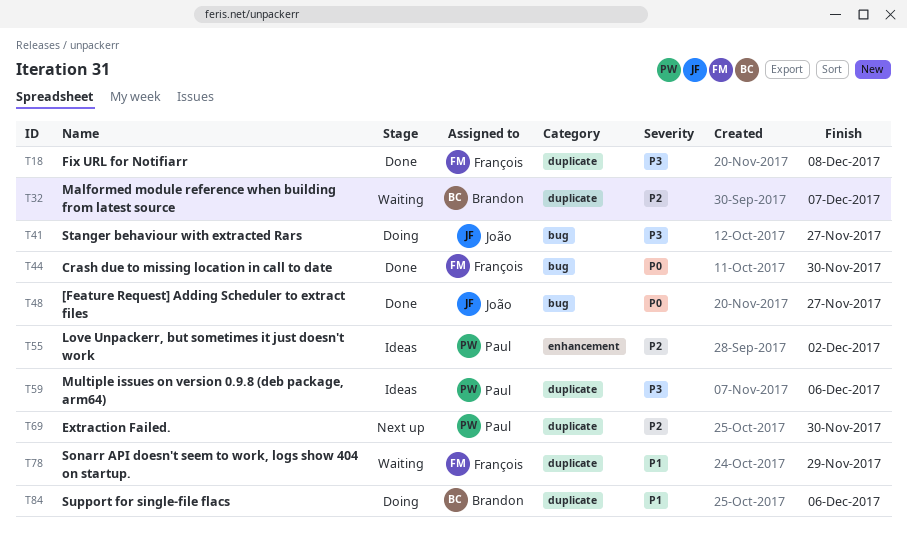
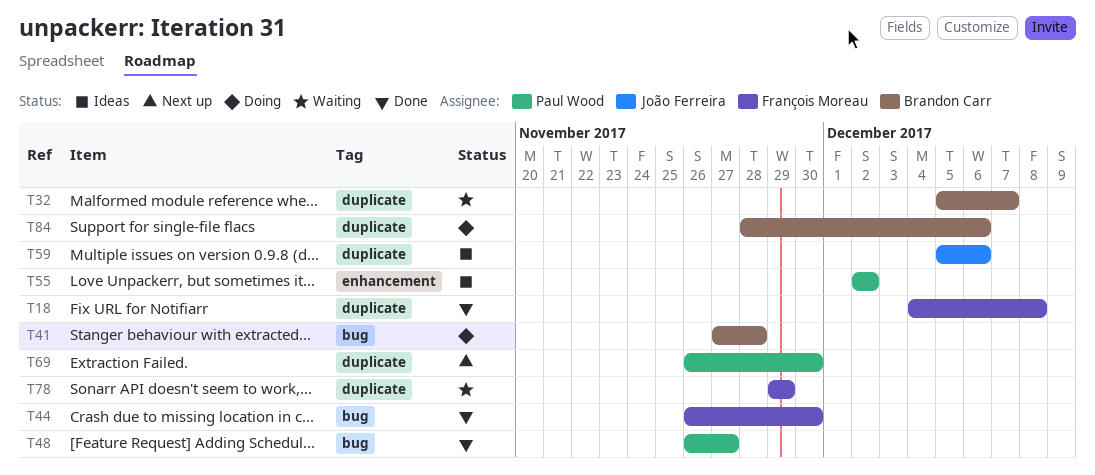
T41, owner: João Ferreira -> Brandon Carr
T41, due: Nov 27 -> Nov 28
T48, owner: João Ferreira -> Paul Wood
T59, owner: Paul Wood -> João Ferreira

